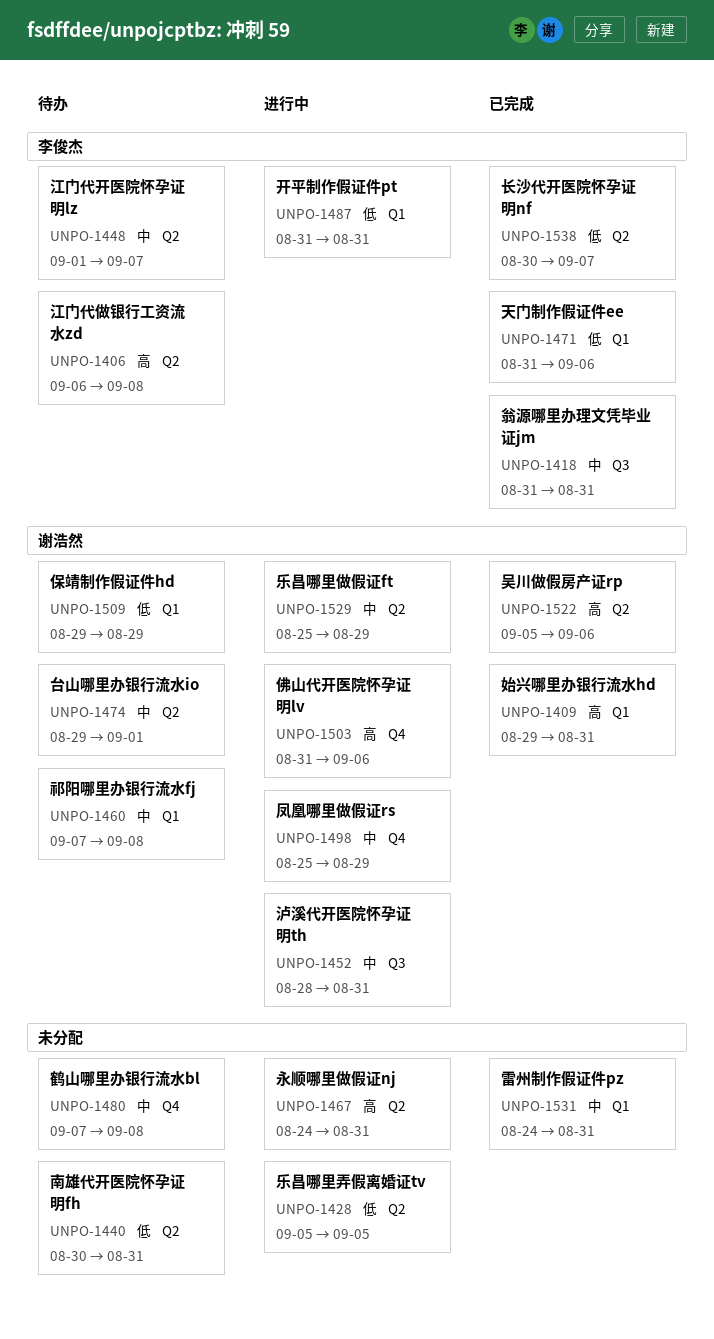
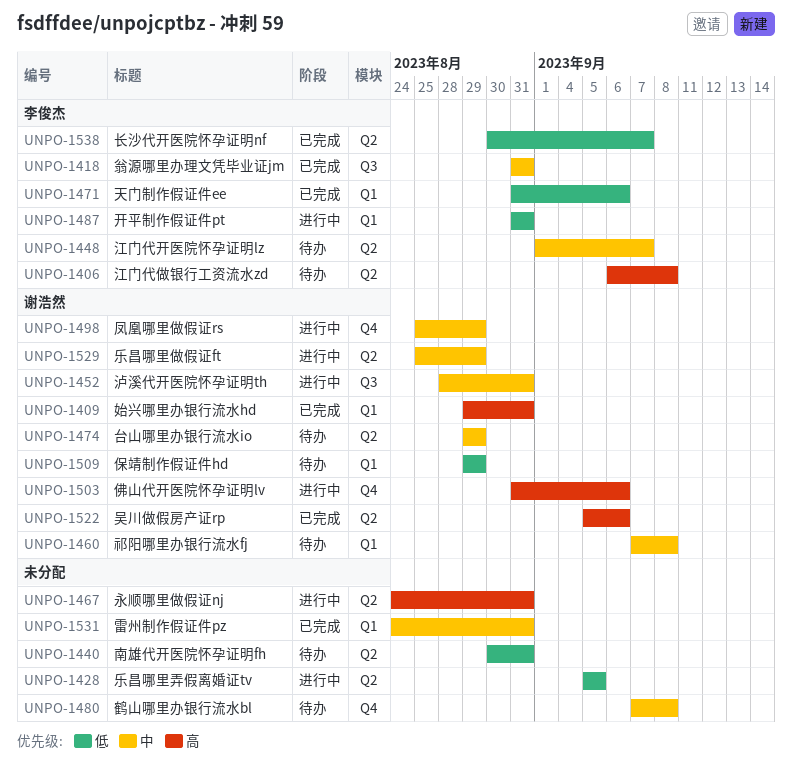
UNPO-1474, due: Sep 1 -> Aug 29

